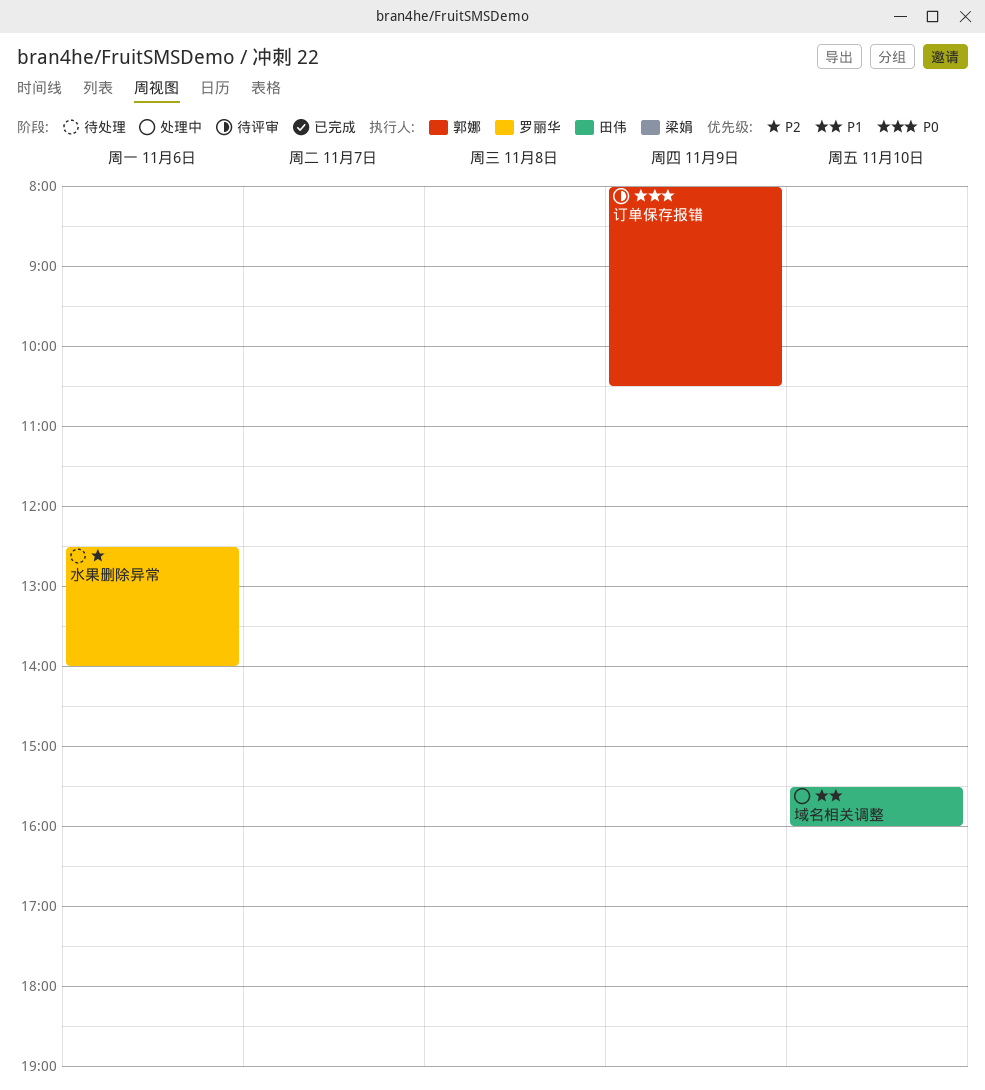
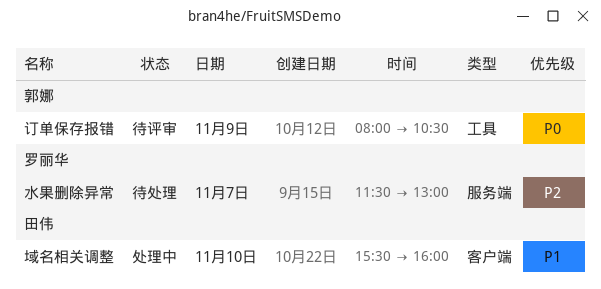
水果删除异常, day: Nov 6 -> Nov 7
水果删除异常, begins: 12:30 -> 11:30
水果删除异常, ends: 14:00 -> 13:00

